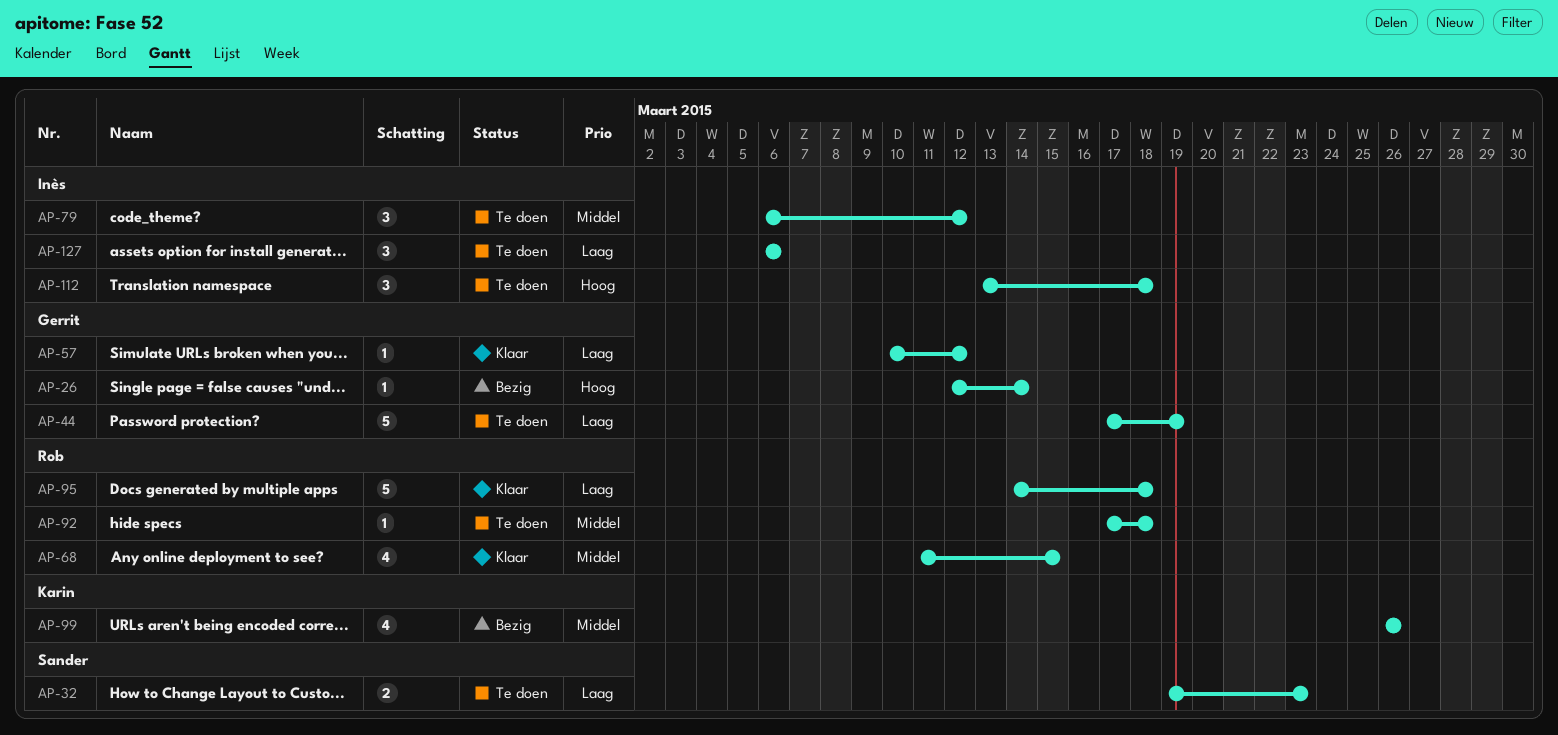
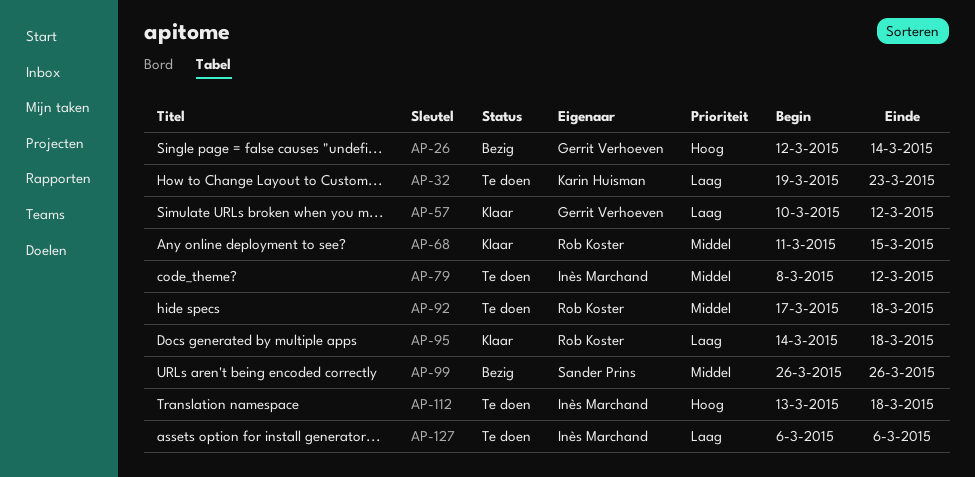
AP-32, owner: Sander Prins -> Karin Huisman
AP-44: present -> none
AP-79, start: Mar 6 -> Mar 8
AP-99, owner: Karin Huisman -> Sander Prins

